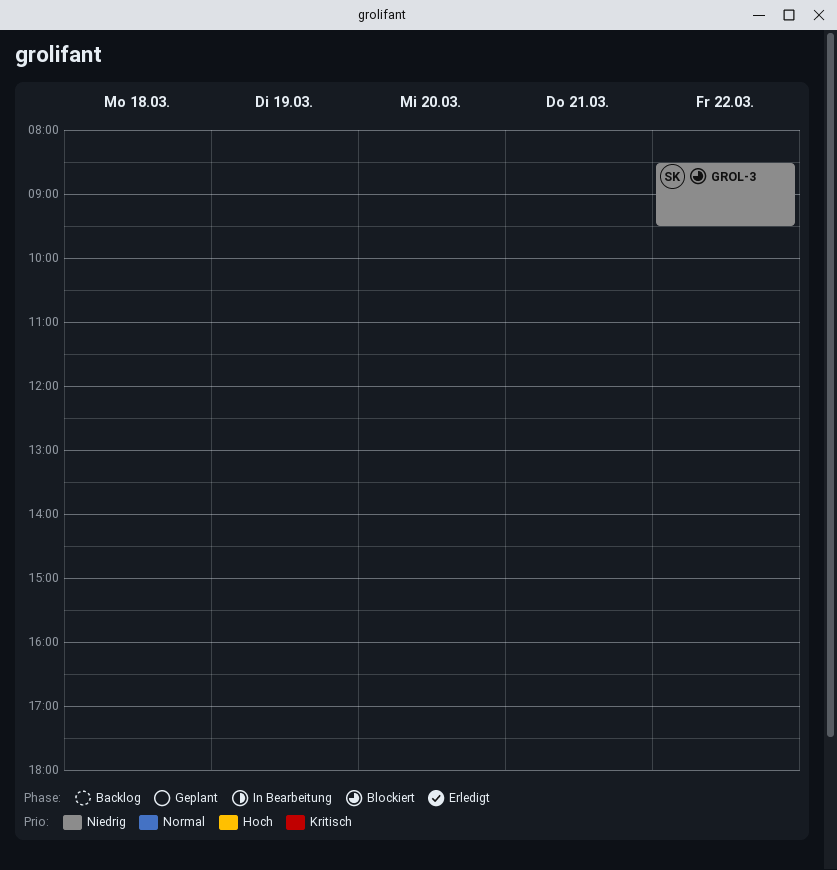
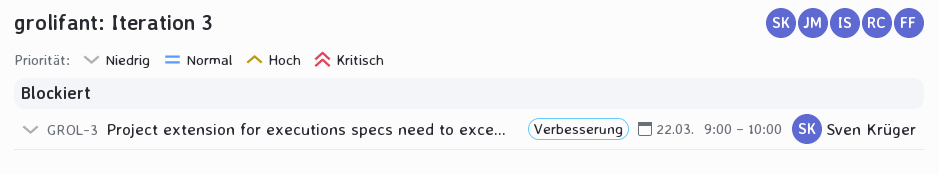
GROL-3, begins: 08:30 -> 09:00
GROL-3, ends: 09:30 -> 10:00

